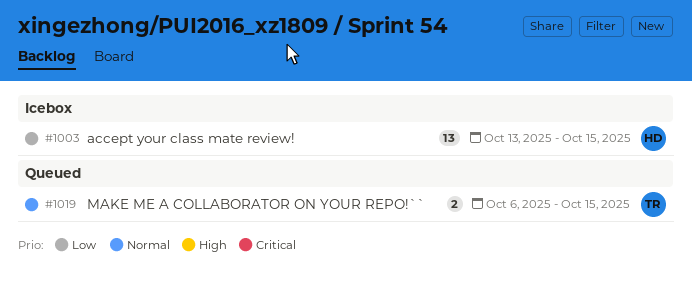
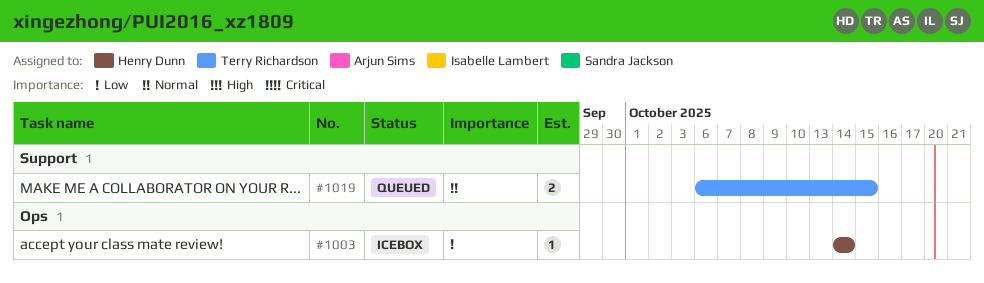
#1003, estimate: 13 -> 1
#1003, start: Oct 13 -> Oct 14
#1003, due: Oct 15 -> Oct 14

